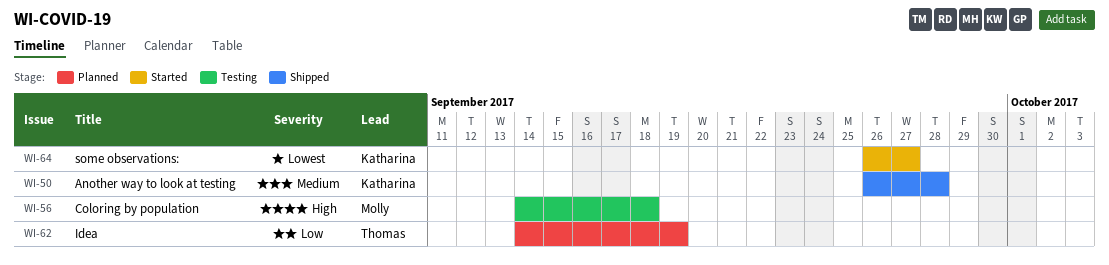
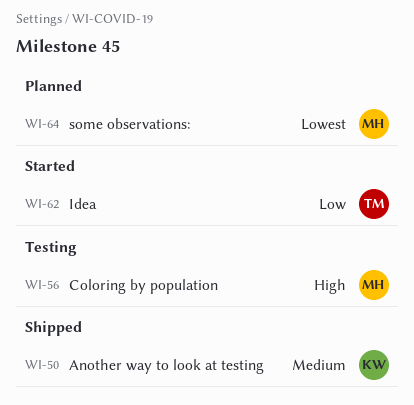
WI-62, status: Planned -> Started
WI-64, status: Started -> Planned
WI-64, owner: Katharina -> Molly

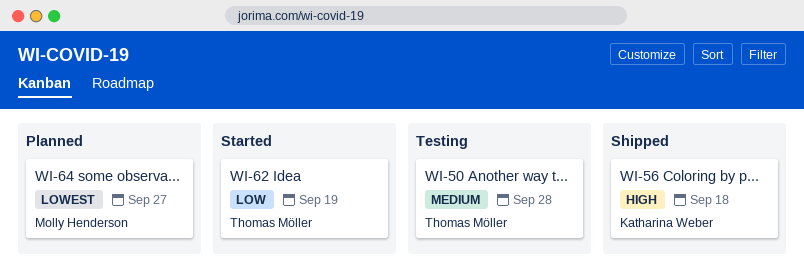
WI-50, status: Shipped -> Testing
WI-50, owner: Katharina Weber -> Thomas Möller
WI-56, status: Testing -> Shipped
WI-56, owner: Molly Henderson -> Katharina Weber

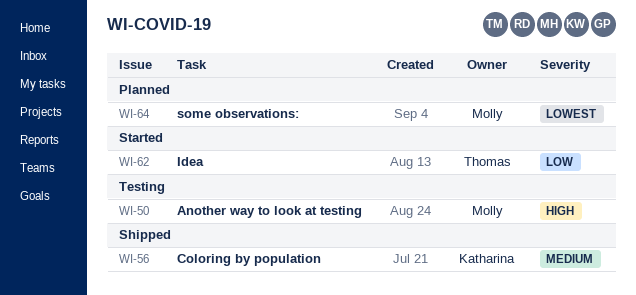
WI-50, owner: Thomas Möller -> Molly Henderson
WI-50, priority: Medium -> High
WI-56, priority: High -> Medium

